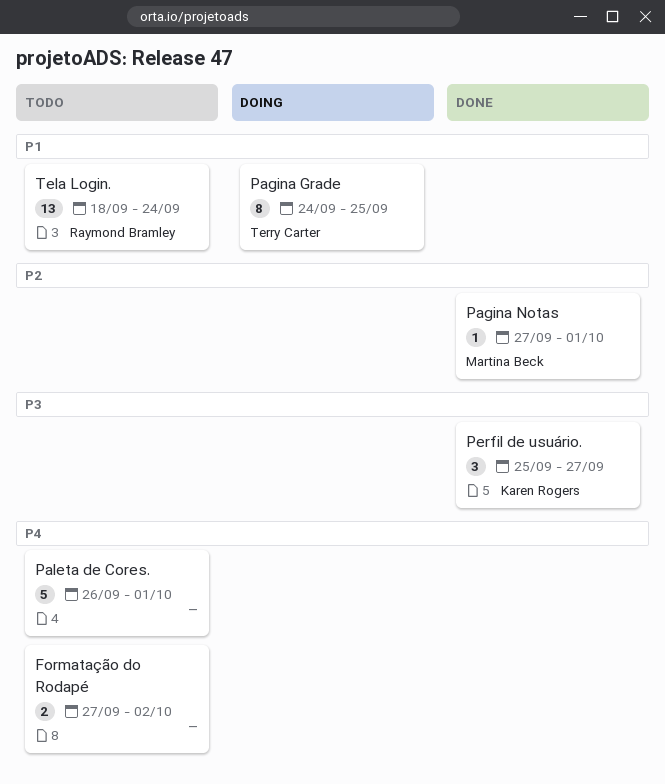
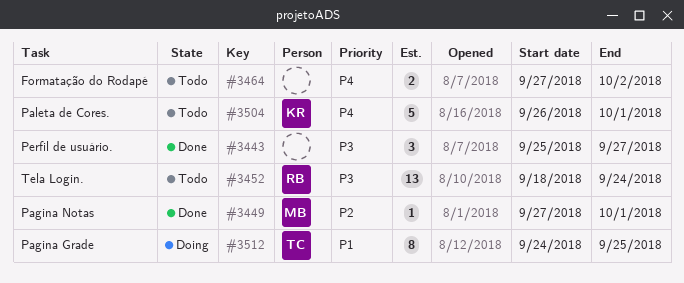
Paleta de Cores., owner: none -> Karen Rogers
Perfil de usuário., owner: Karen Rogers -> none
Tela Login., priority: P1 -> P3

